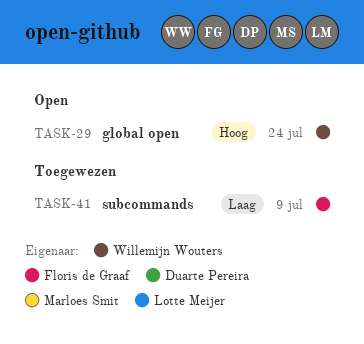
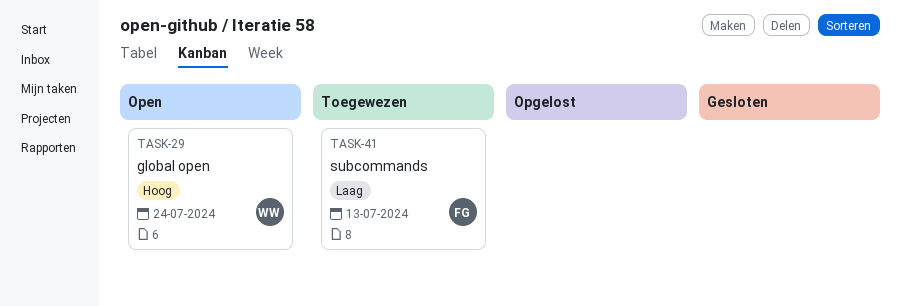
TASK-41, due: Jul 9 -> Jul 13

